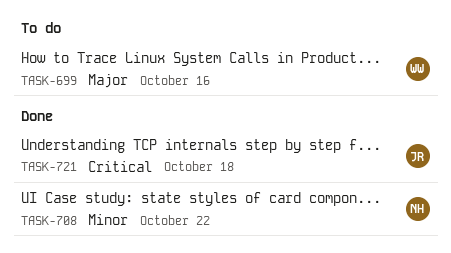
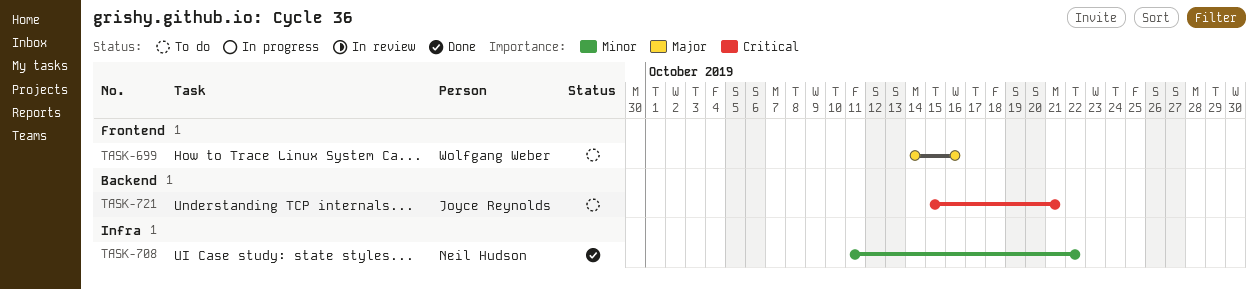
TASK-721, status: Done -> To do
TASK-721, due: Oct 18 -> Oct 21

